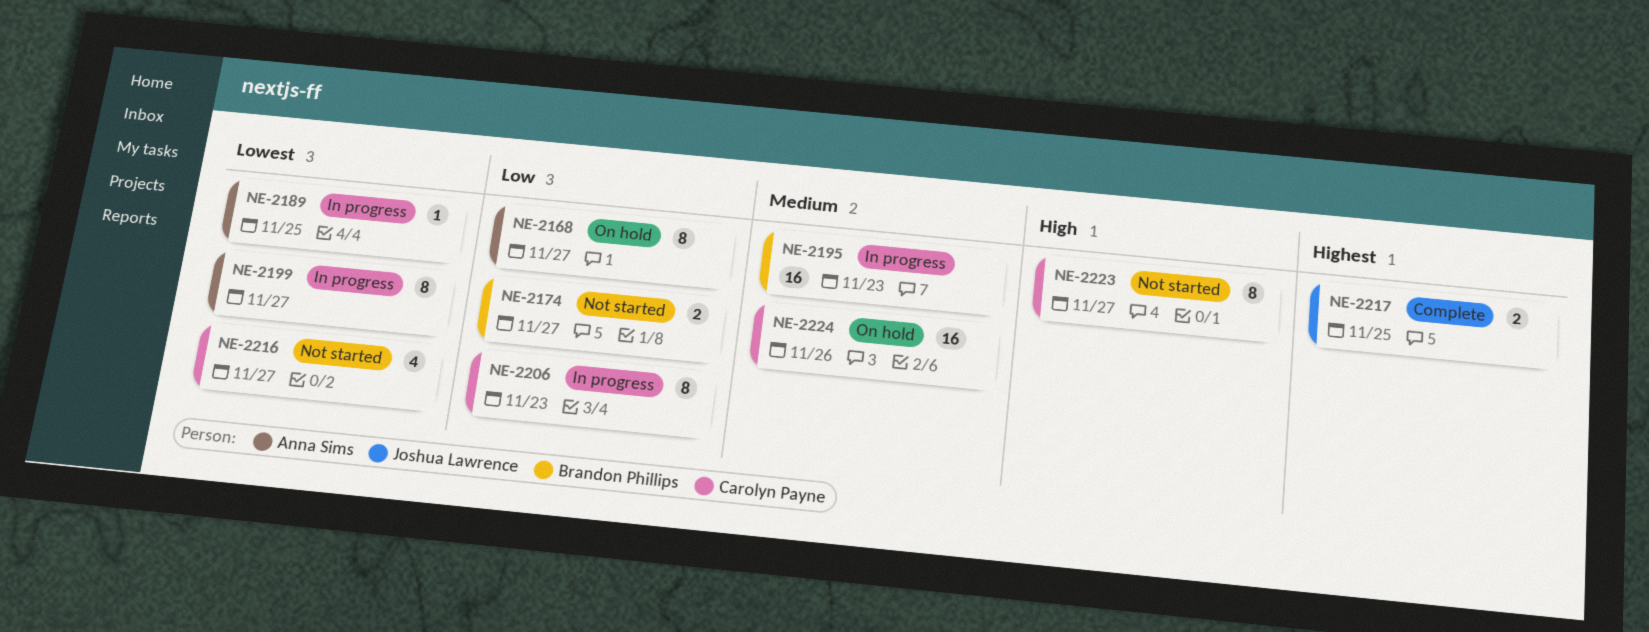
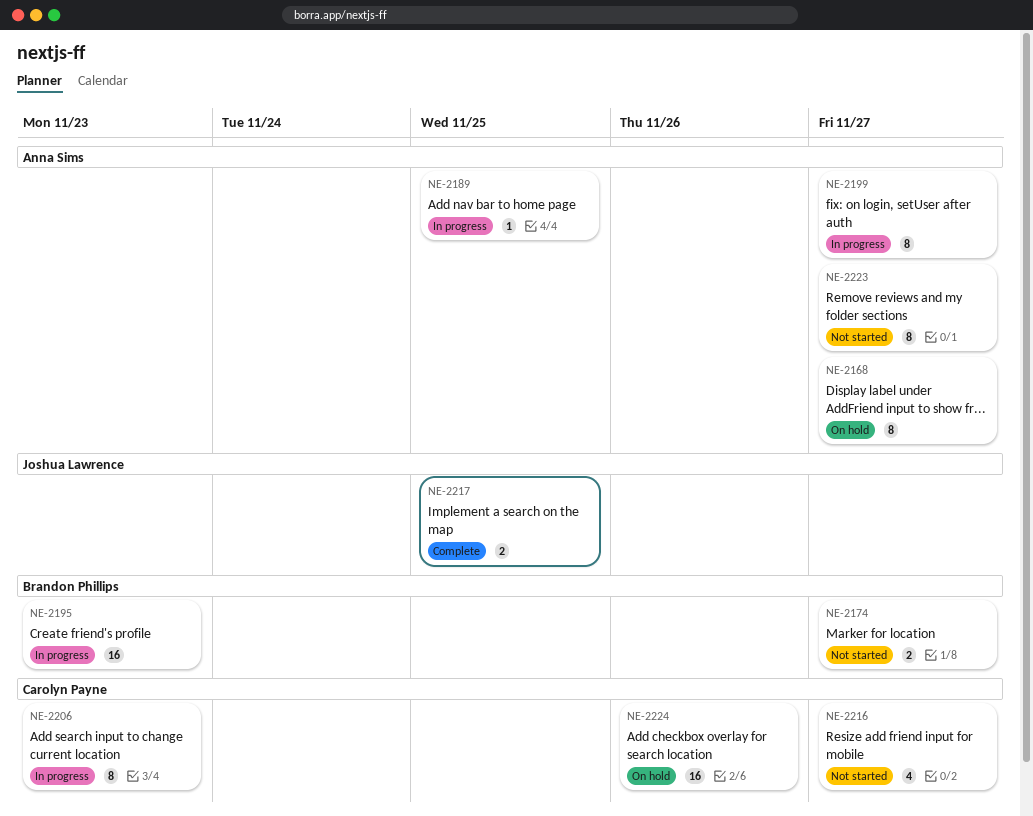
NE-2223, owner: Carolyn Payne -> Anna Sims

